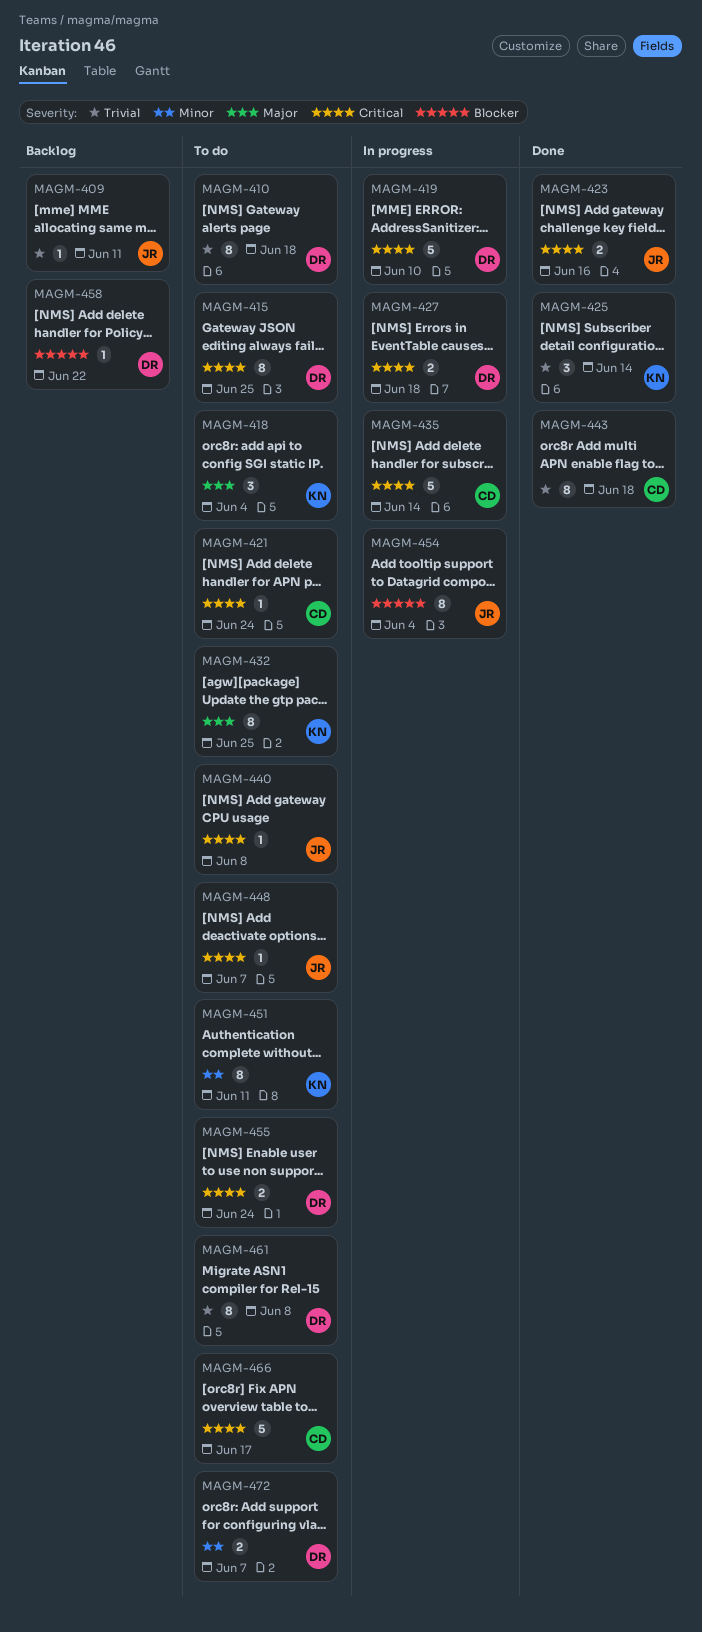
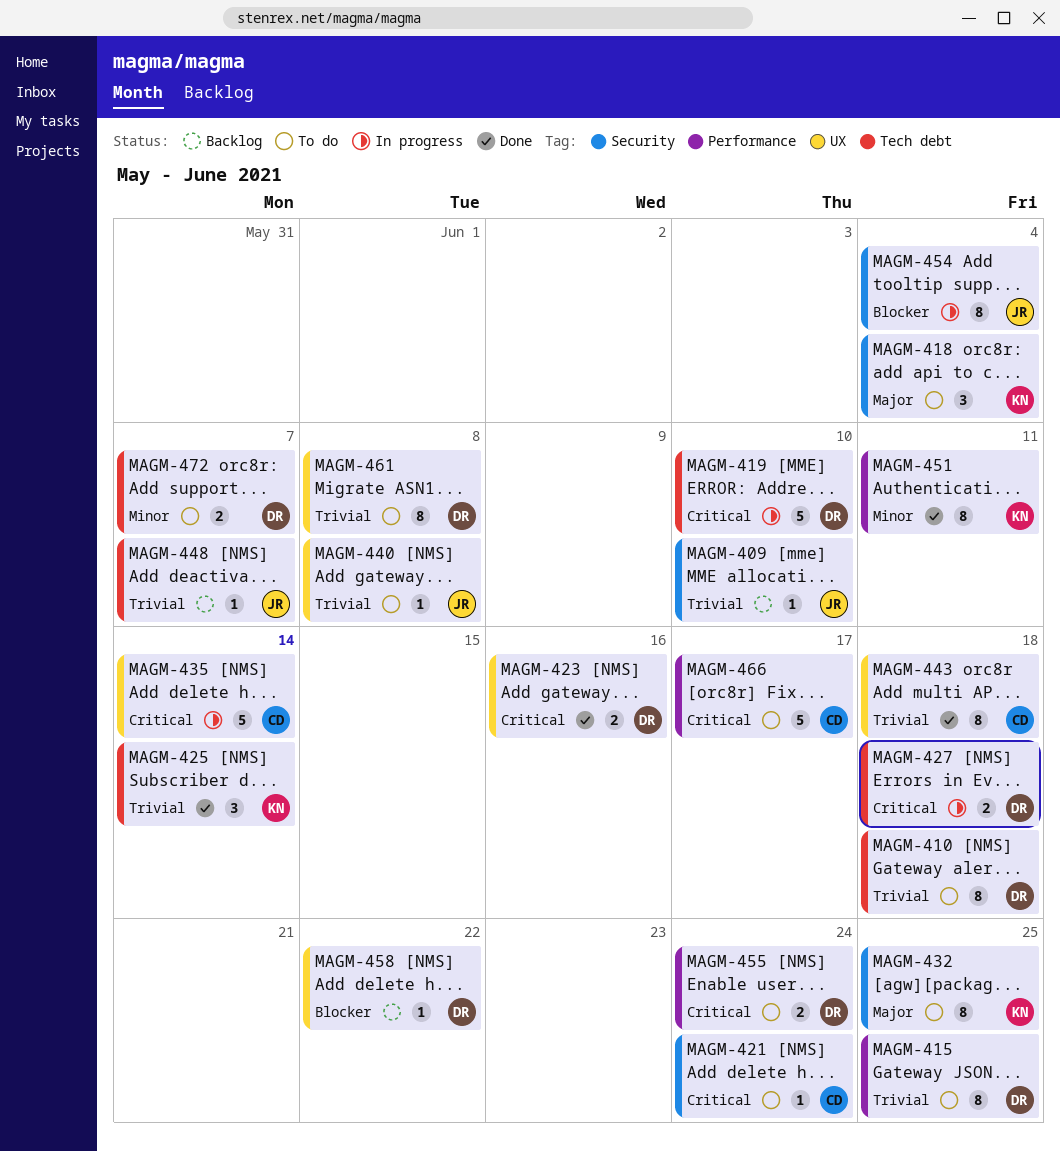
MAGM-409, due: Jun 11 -> Jun 10
MAGM-415, priority: Critical -> Trivial
MAGM-423, owner: JR -> DR
MAGM-440, priority: Critical -> Trivial
MAGM-448, status: To do -> Backlog
MAGM-448, priority: Critical -> Trivial
MAGM-451, status: To do -> Done

